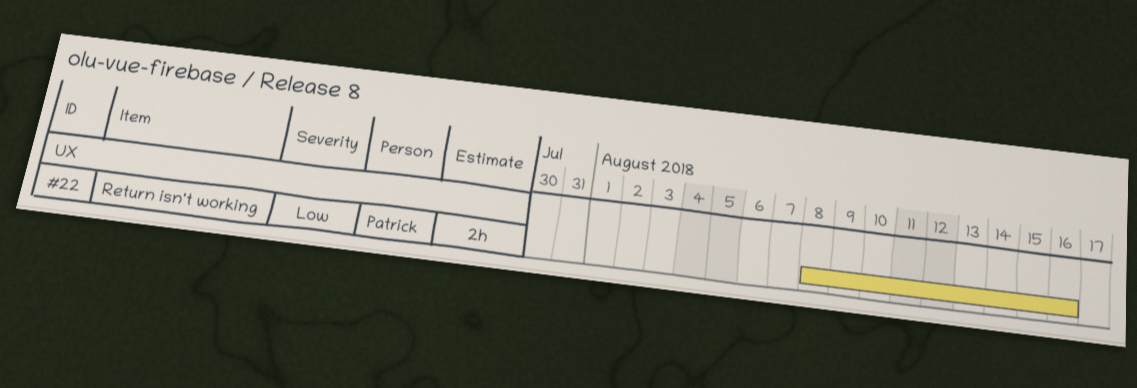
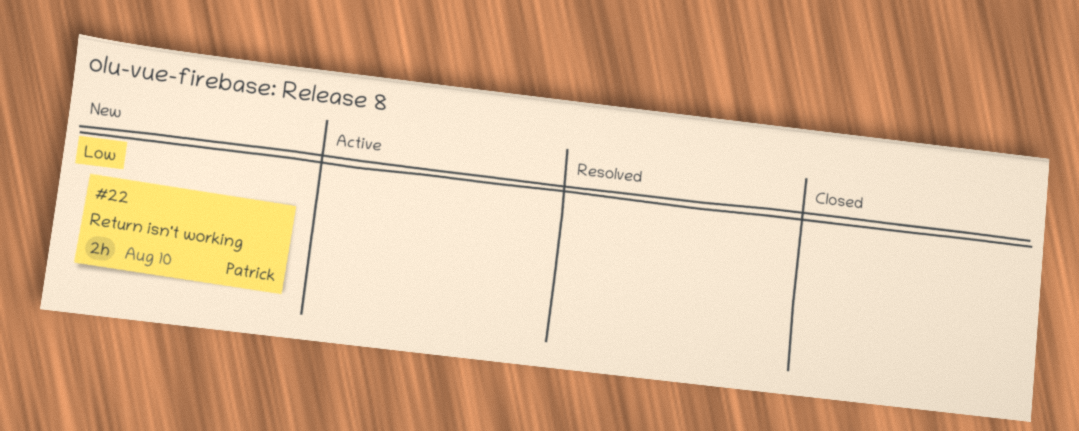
#22, due: Aug 16 -> Aug 10

